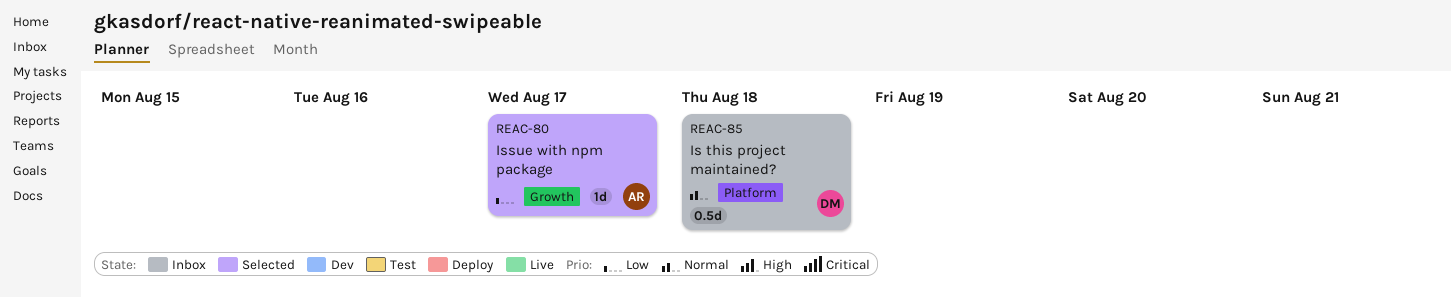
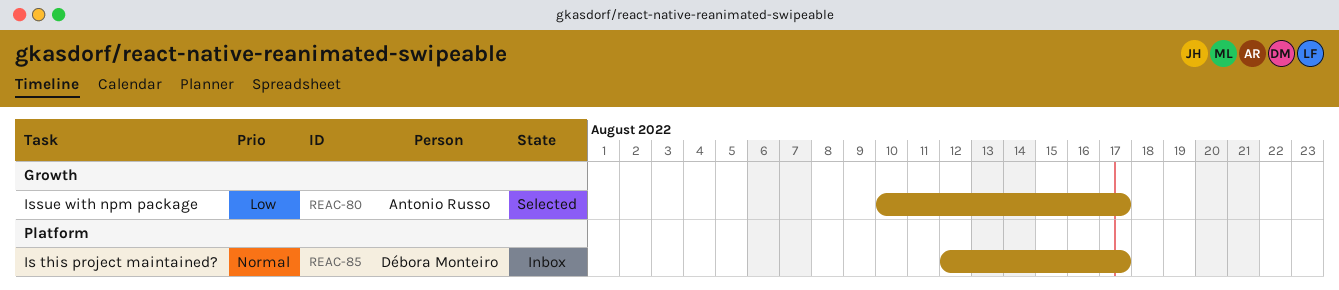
REAC-85, due: Aug 18 -> Aug 17

